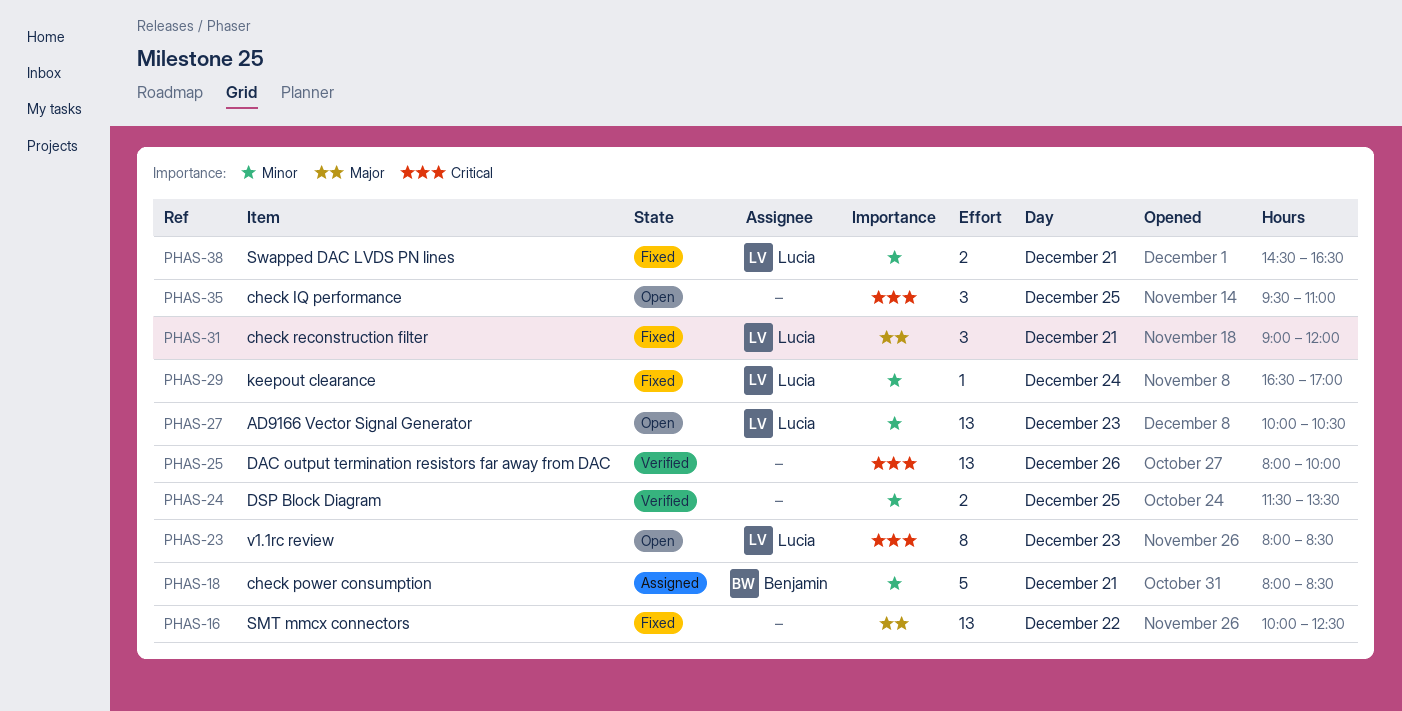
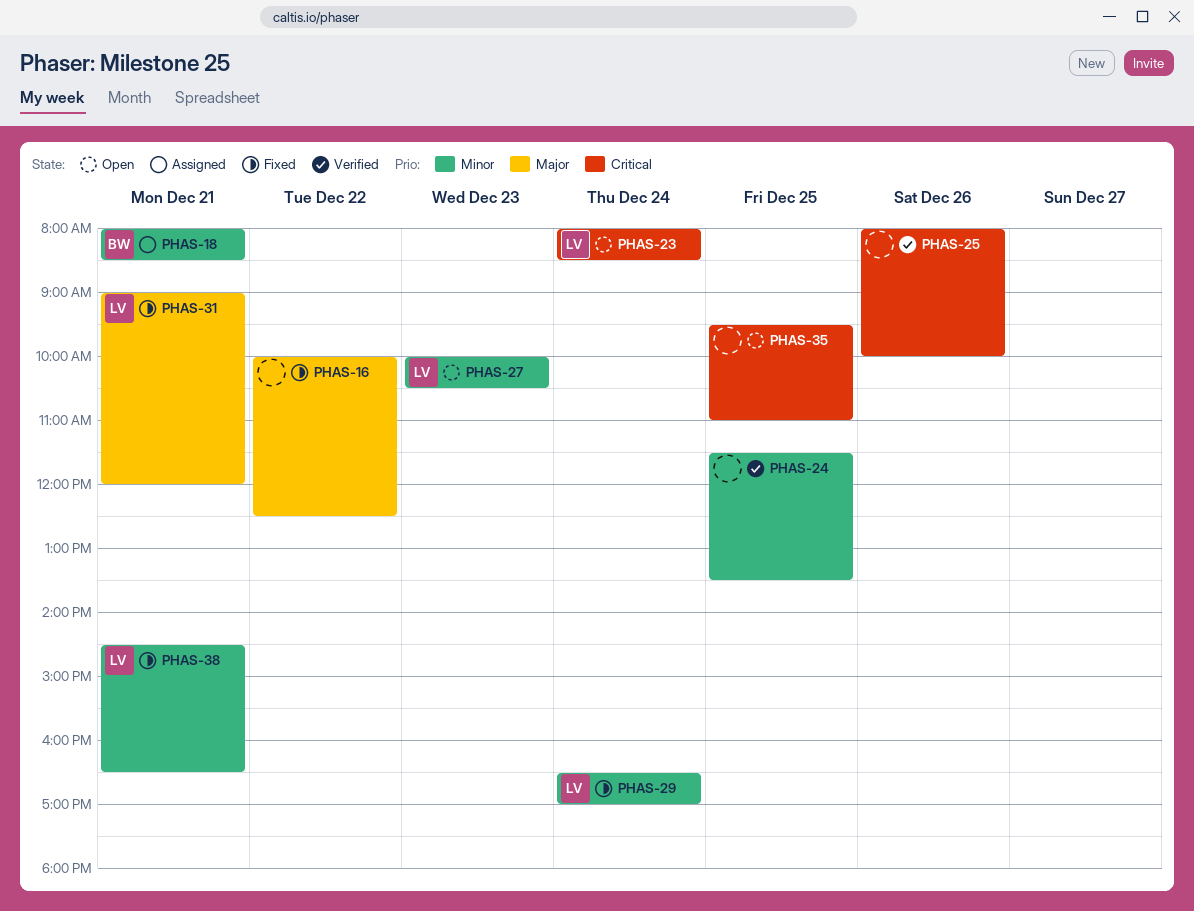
PHAS-23, day: Dec 23 -> Dec 24

